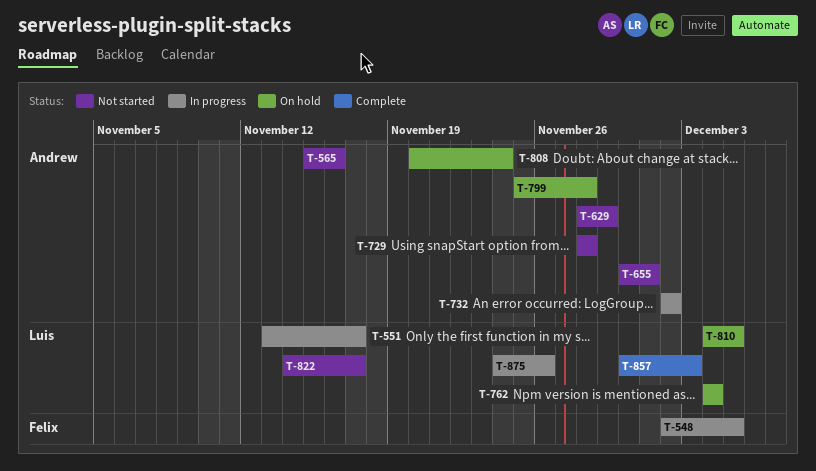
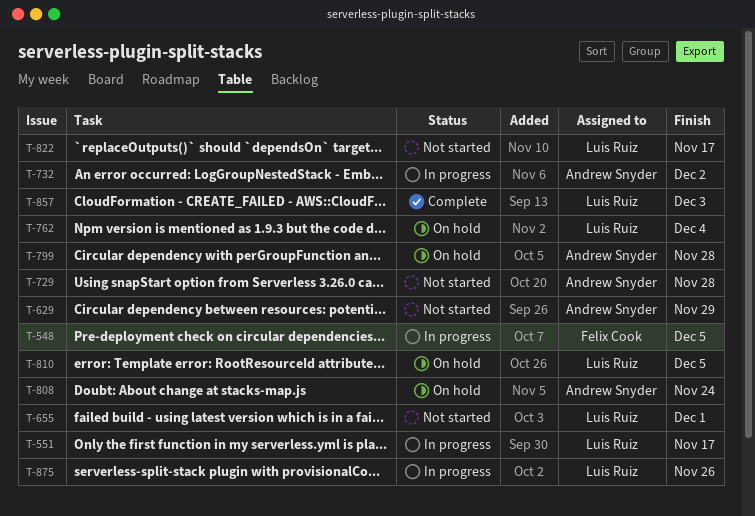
T-565: present -> none
T-655, owner: Andrew Snyder -> Luis Ruiz

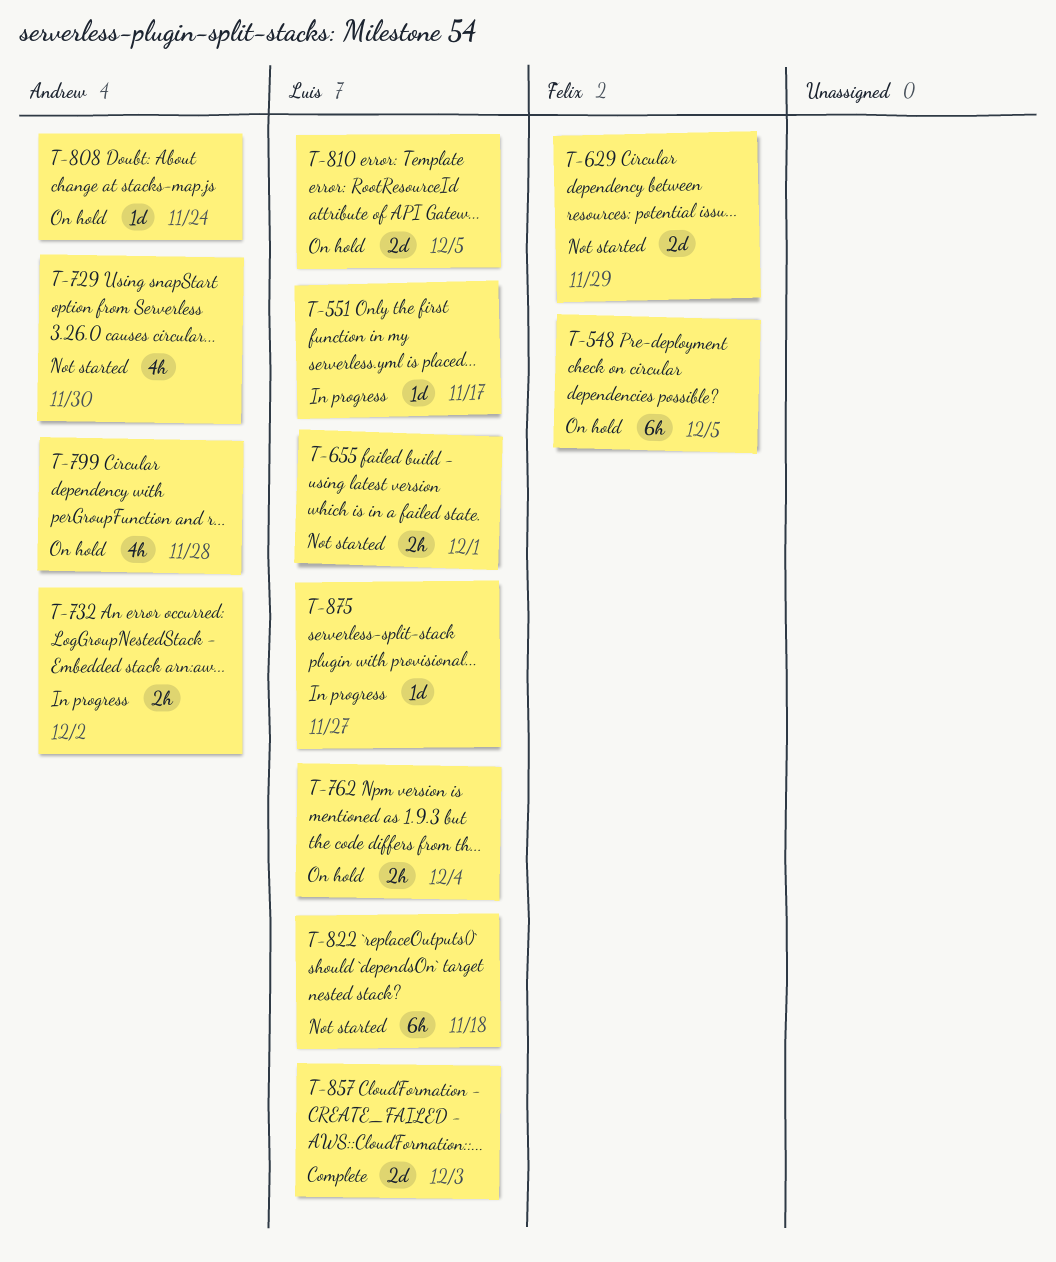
T-548, status: In progress -> On hold
T-629, owner: Andrew Snyder -> Felix Cook
T-729, due: Nov 28 -> Nov 30
T-822, due: Nov 17 -> Nov 18
T-875, due: Nov 26 -> Nov 27

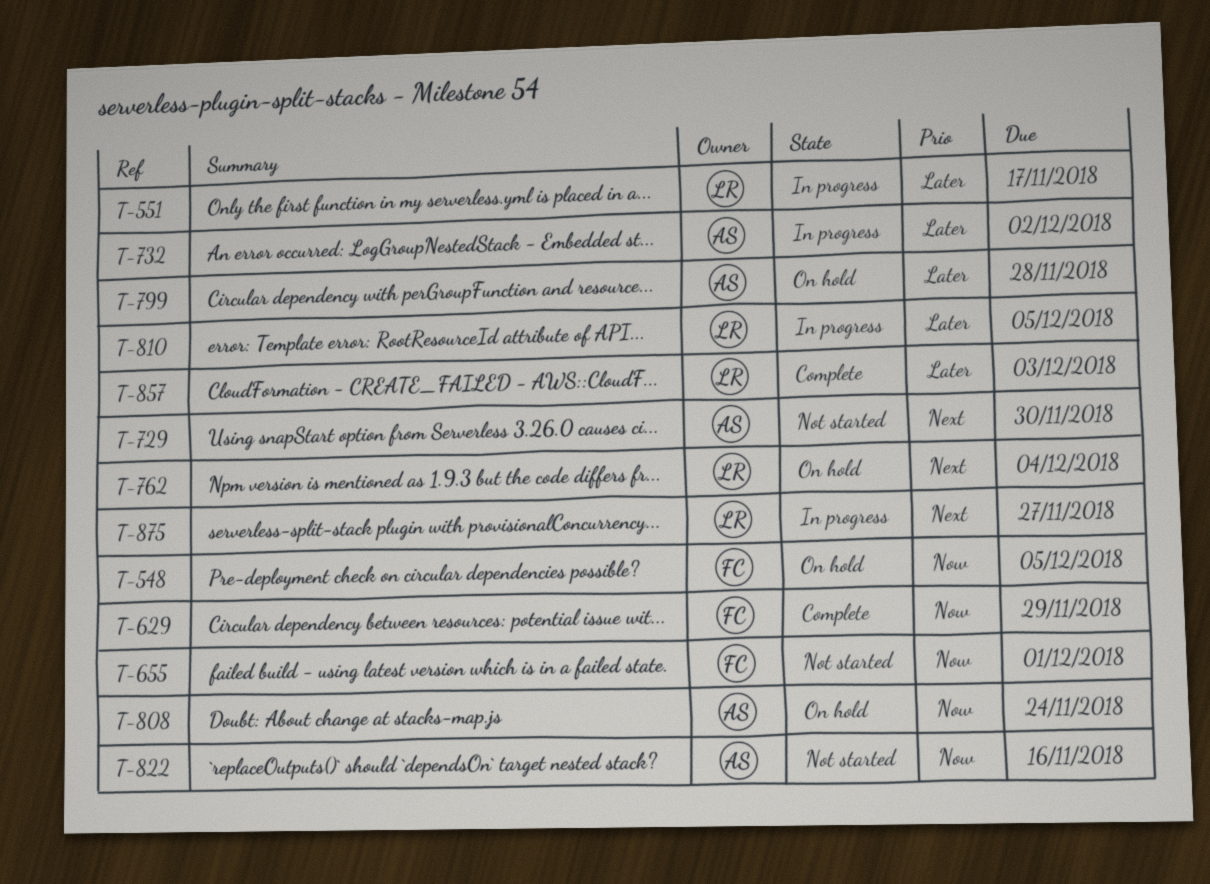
T-629, status: Not started -> Complete
T-655, owner: Luis -> Felix
T-810, status: On hold -> In progress
T-822, owner: Luis -> Andrew
T-822, due: Nov 18 -> Nov 16

